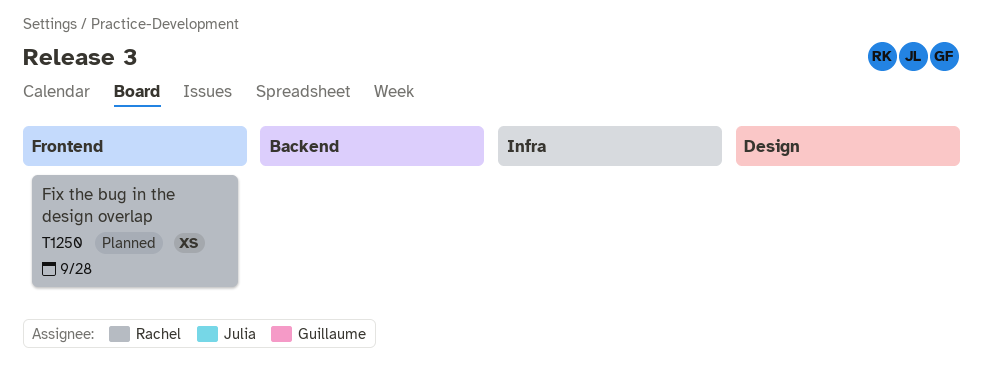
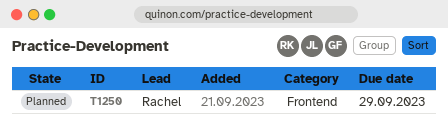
T1250, due: Sep 28 -> Sep 29

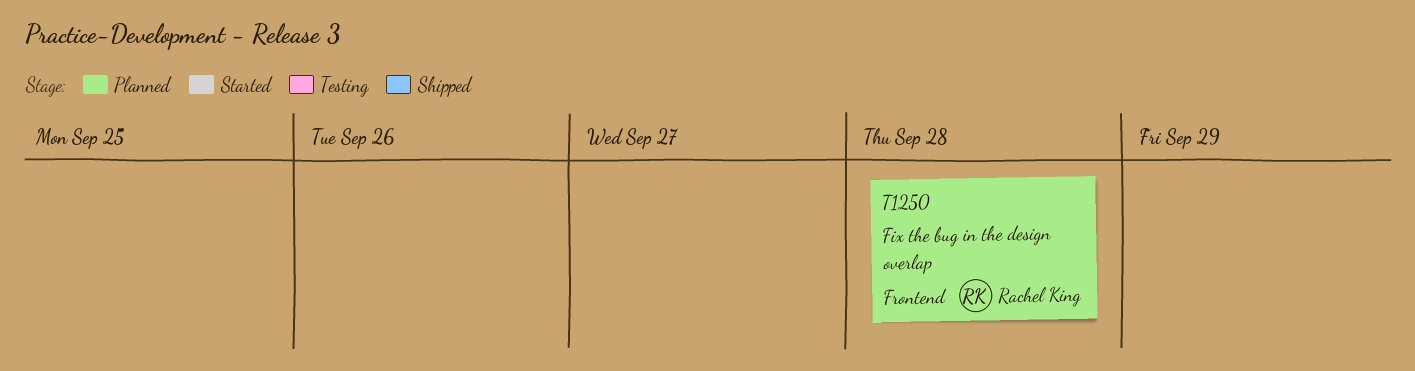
T1250, due: Sep 29 -> Sep 28

